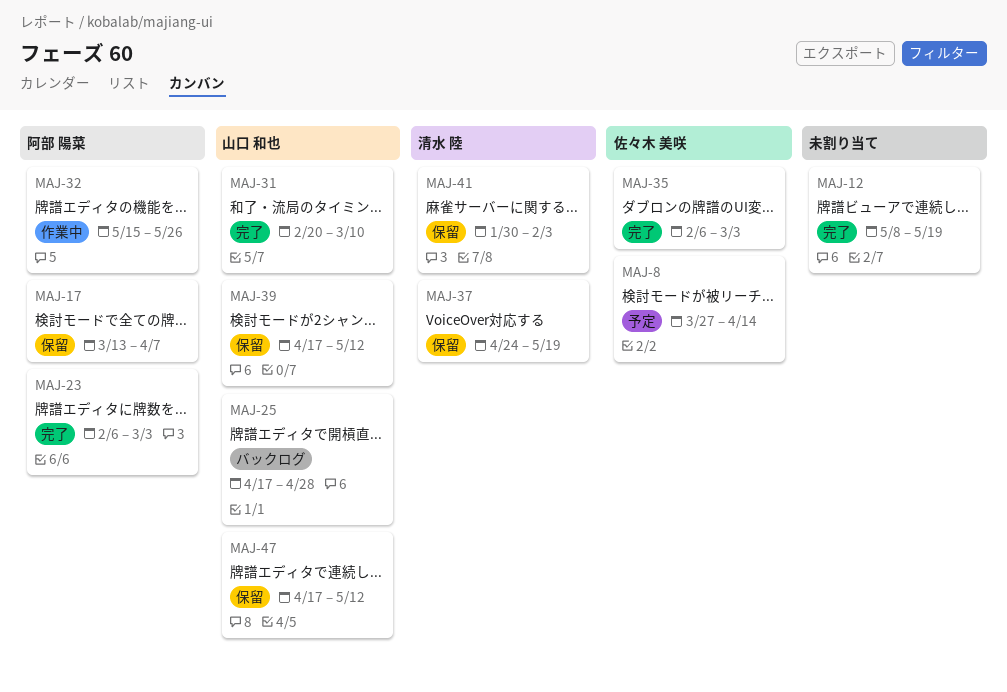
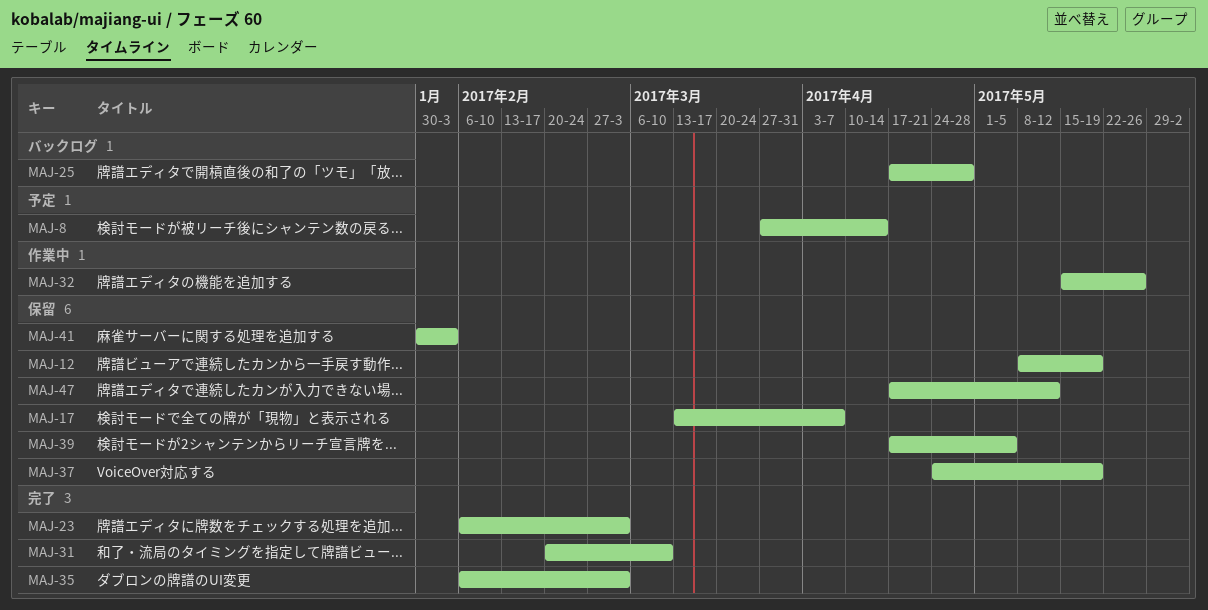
MAJ-12, status: 完了 -> 保留
MAJ-39, due: May 12 -> May 5

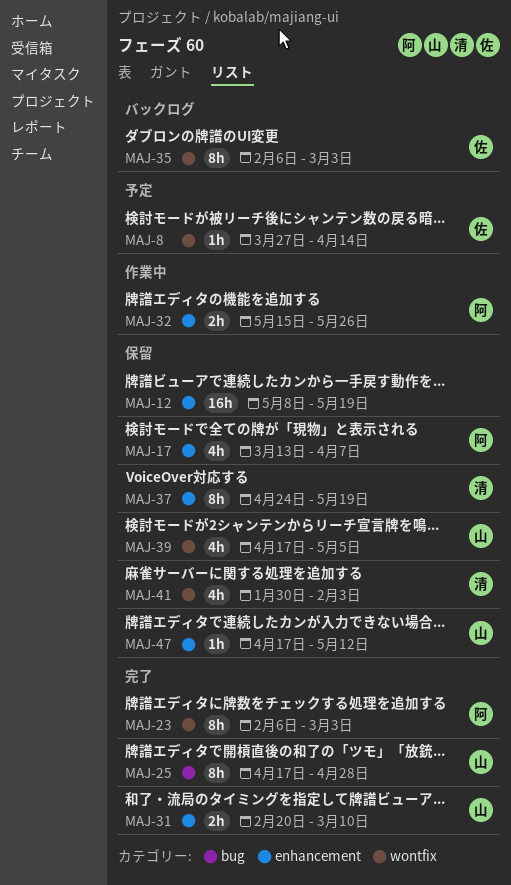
MAJ-25, status: バックログ -> 完了
MAJ-35, status: 完了 -> バックログ

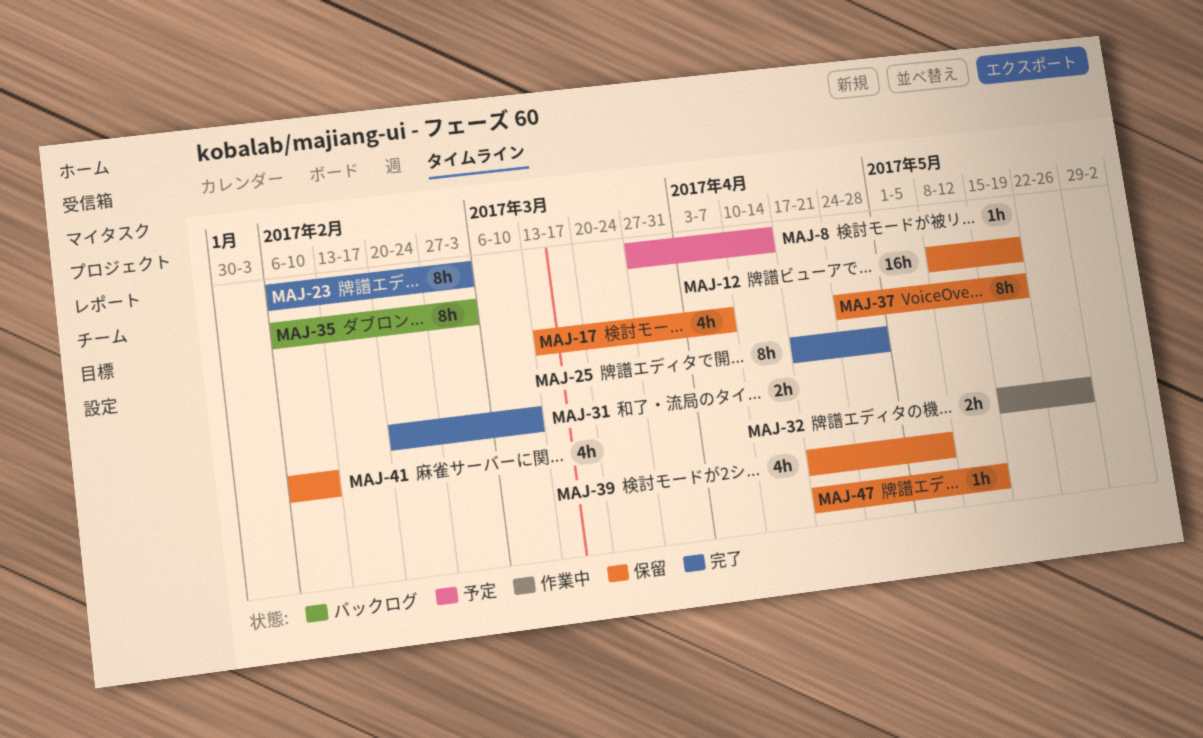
MAJ-41, start: Jan 30 -> Feb 6
MAJ-41, due: Feb 3 -> Feb 10

